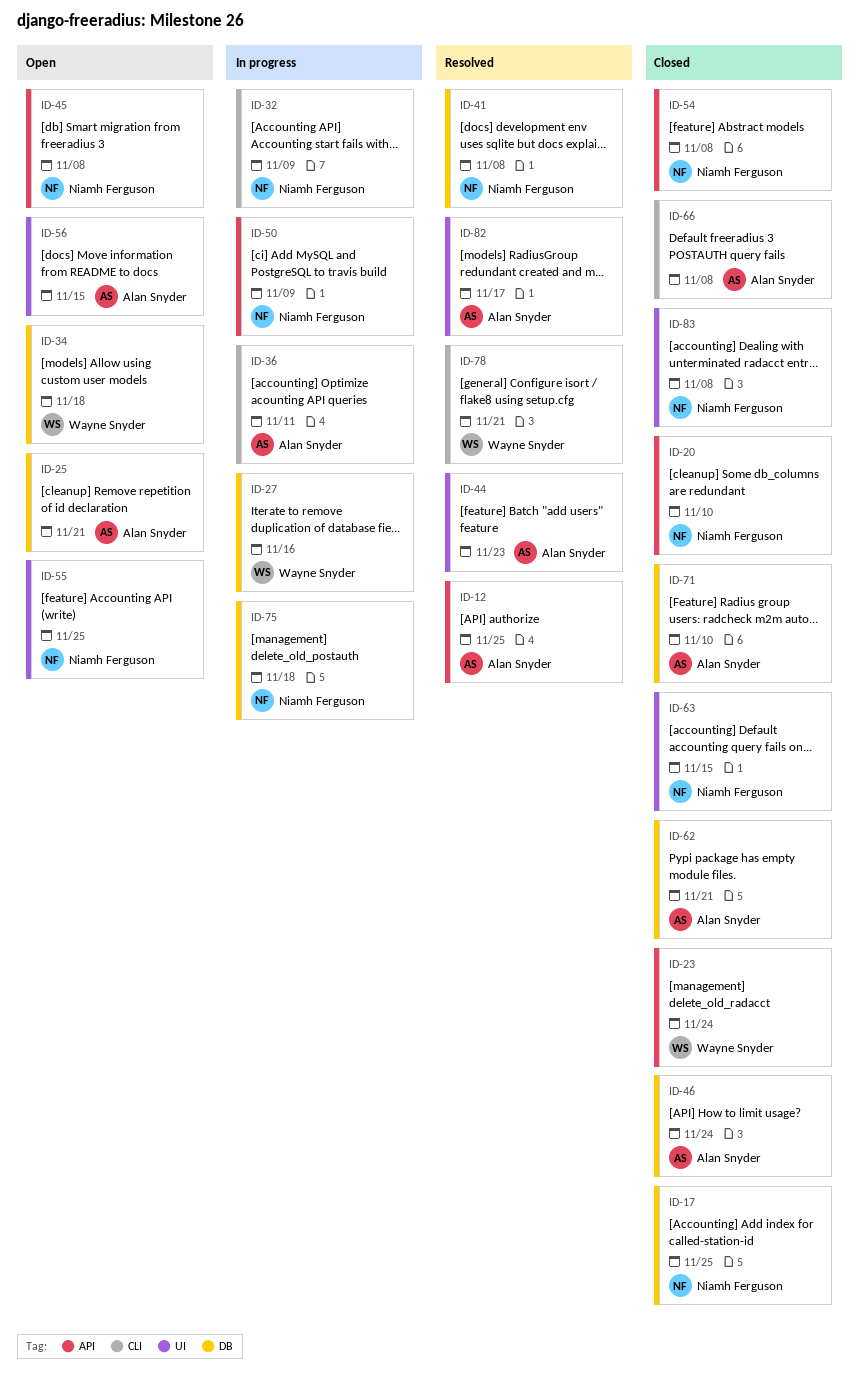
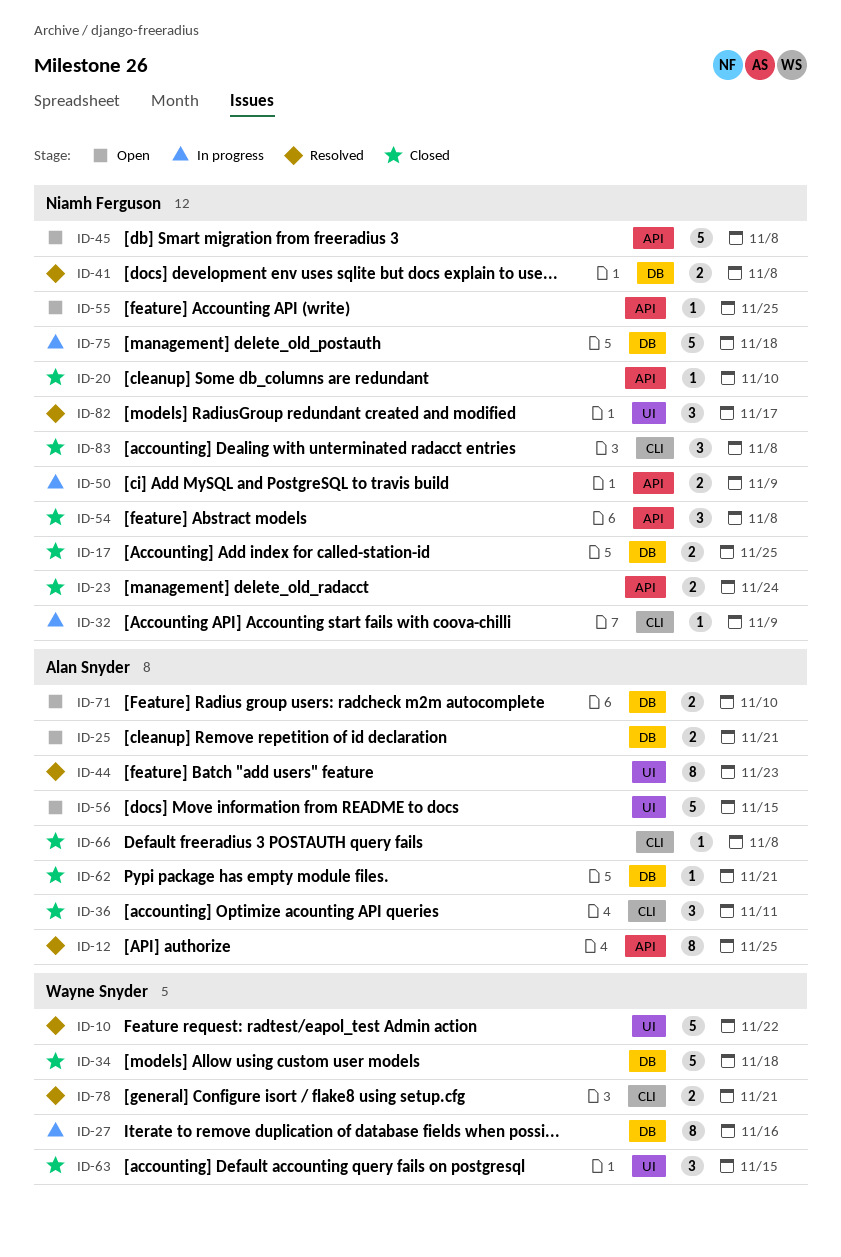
ID-10: none -> present
ID-23, owner: Wayne Snyder -> Niamh Ferguson
ID-34, status: Open -> Closed
ID-36, status: In progress -> Closed
ID-46: present -> none
ID-55, label: UI -> API
ID-63, owner: Niamh Ferguson -> Wayne Snyder
ID-71, status: Closed -> Open
ID-82, owner: Alan Snyder -> Niamh Ferguson
ID-83, label: UI -> CLI

